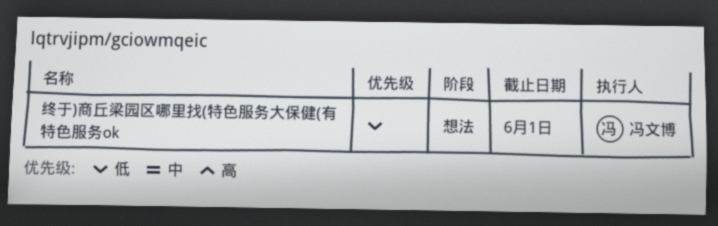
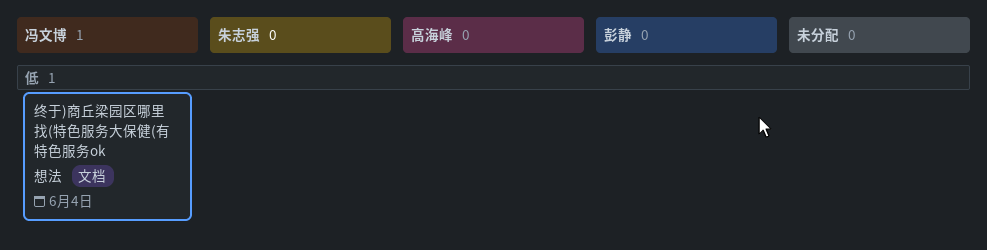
终于)商丘梁园区哪里找(特色服务大保健(有特色服务ok, due: Jun 1 -> Jun 4

